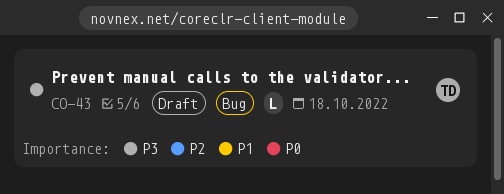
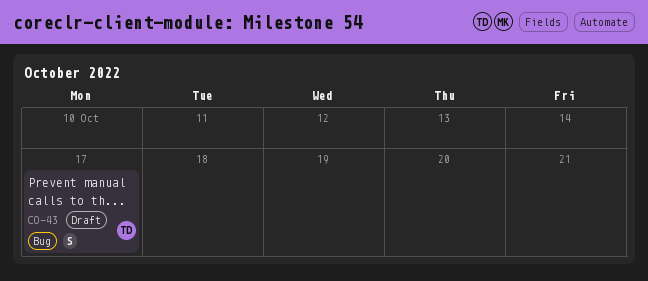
CO-43, estimate: L -> S
CO-43, due: Oct 18 -> Oct 17

